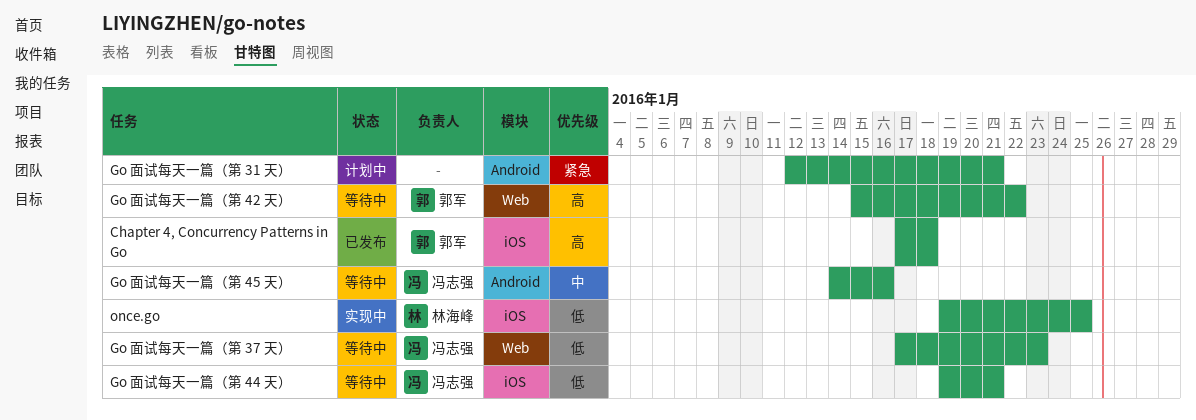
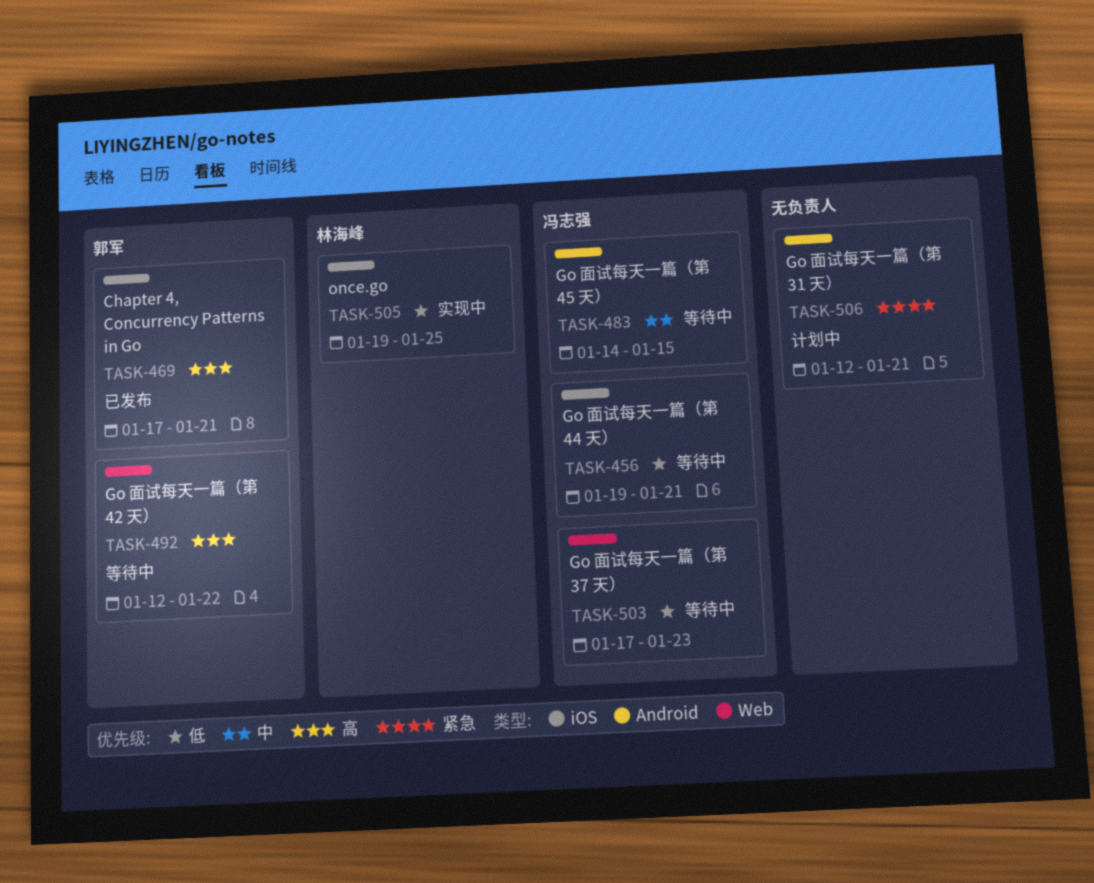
Chapter 4, Concurrency Patterns in Go, due: Jan 18 -> Jan 21
Go 面试每天一篇（第 42 天）, start: Jan 15 -> Jan 12
Go 面试每天一篇（第 45 天）, due: Jan 16 -> Jan 15

